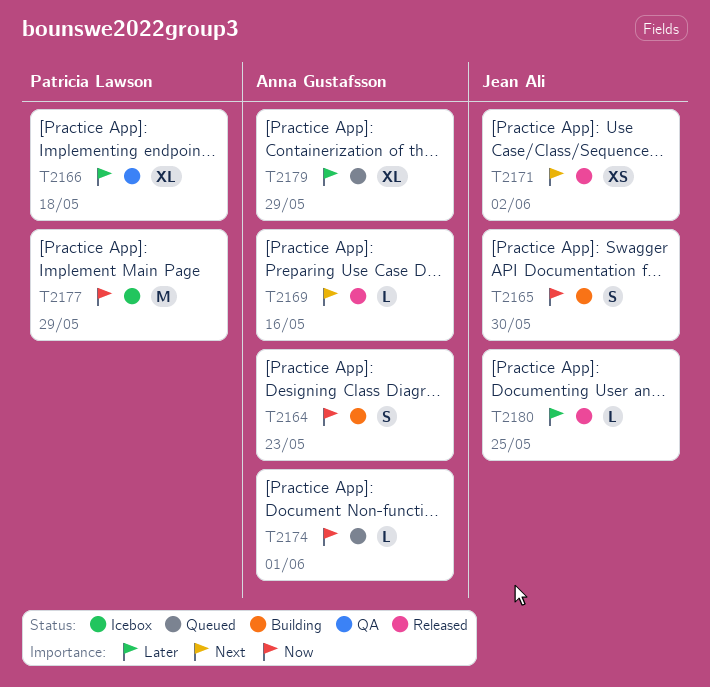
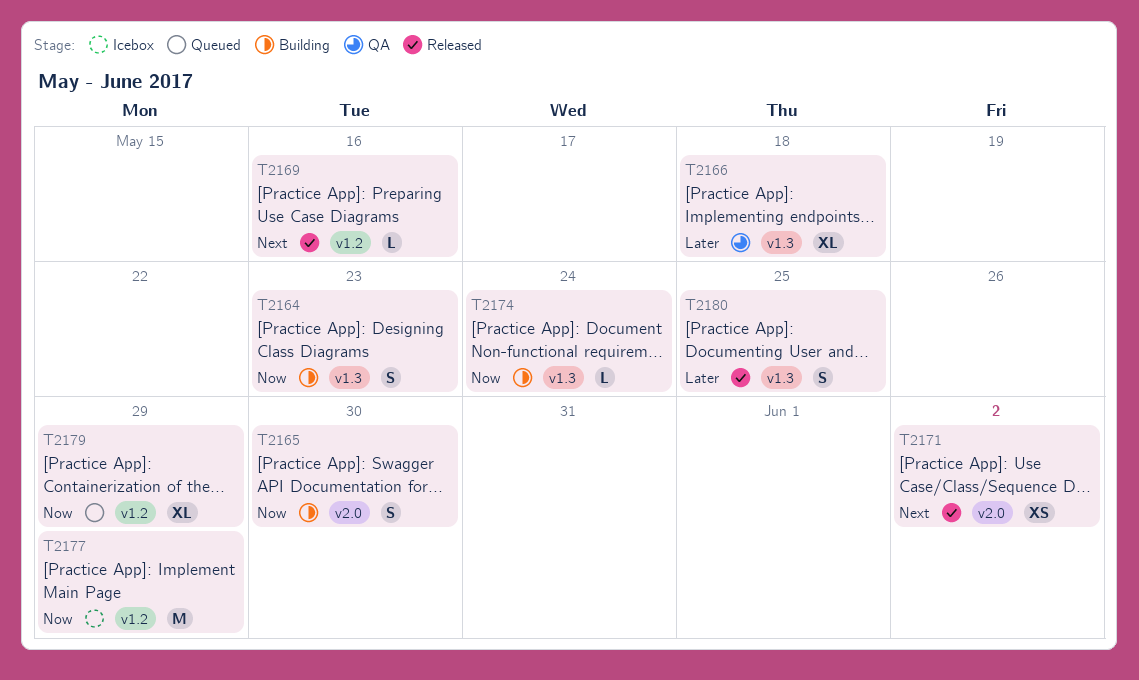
T2174, status: Queued -> Building
T2174, due: Jun 1 -> May 24
T2179, priority: Later -> Now
T2180, estimate: L -> S

